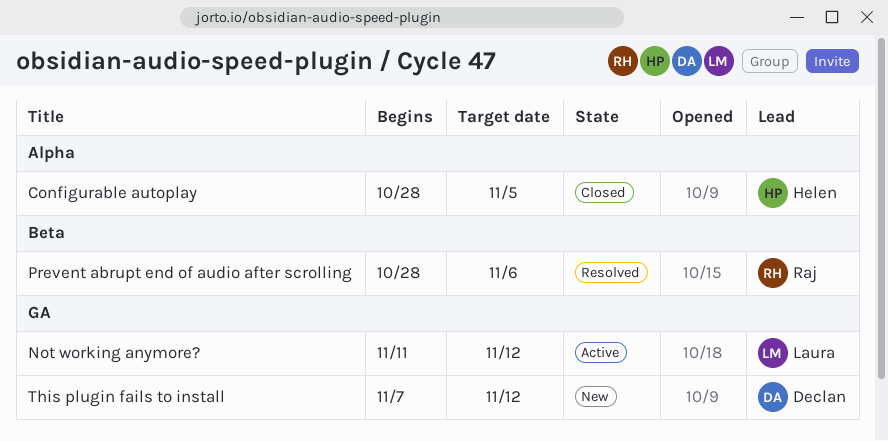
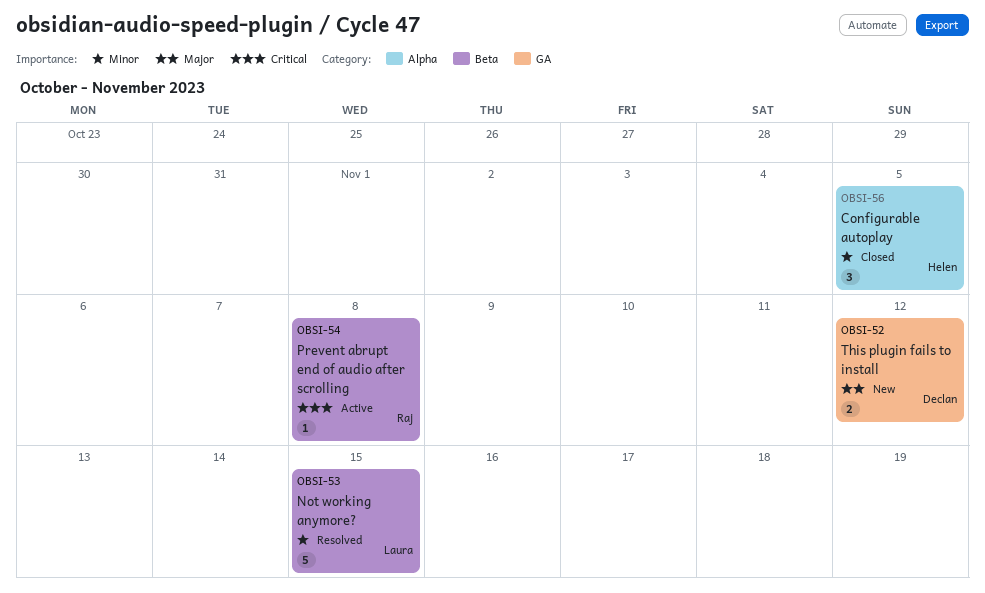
Not working anymore?, status: Active -> Resolved
Not working anymore?, label: GA -> Beta
Not working anymore?, due: Nov 12 -> Nov 15
Prevent abrupt end of audio after scrolling, status: Resolved -> Active
Prevent abrupt end of audio after scrolling, due: Nov 6 -> Nov 8

